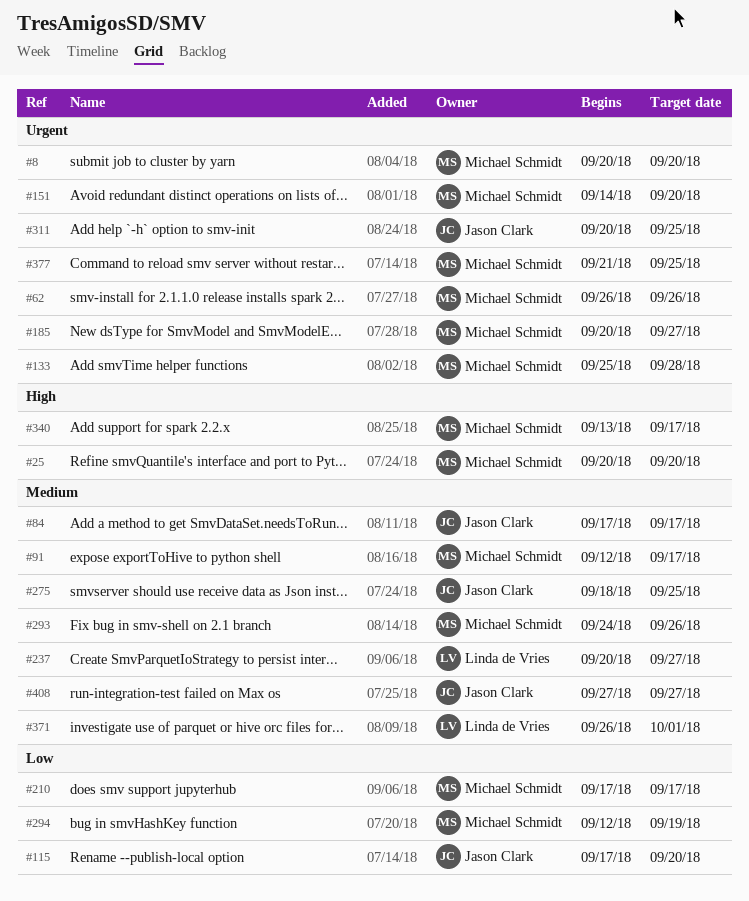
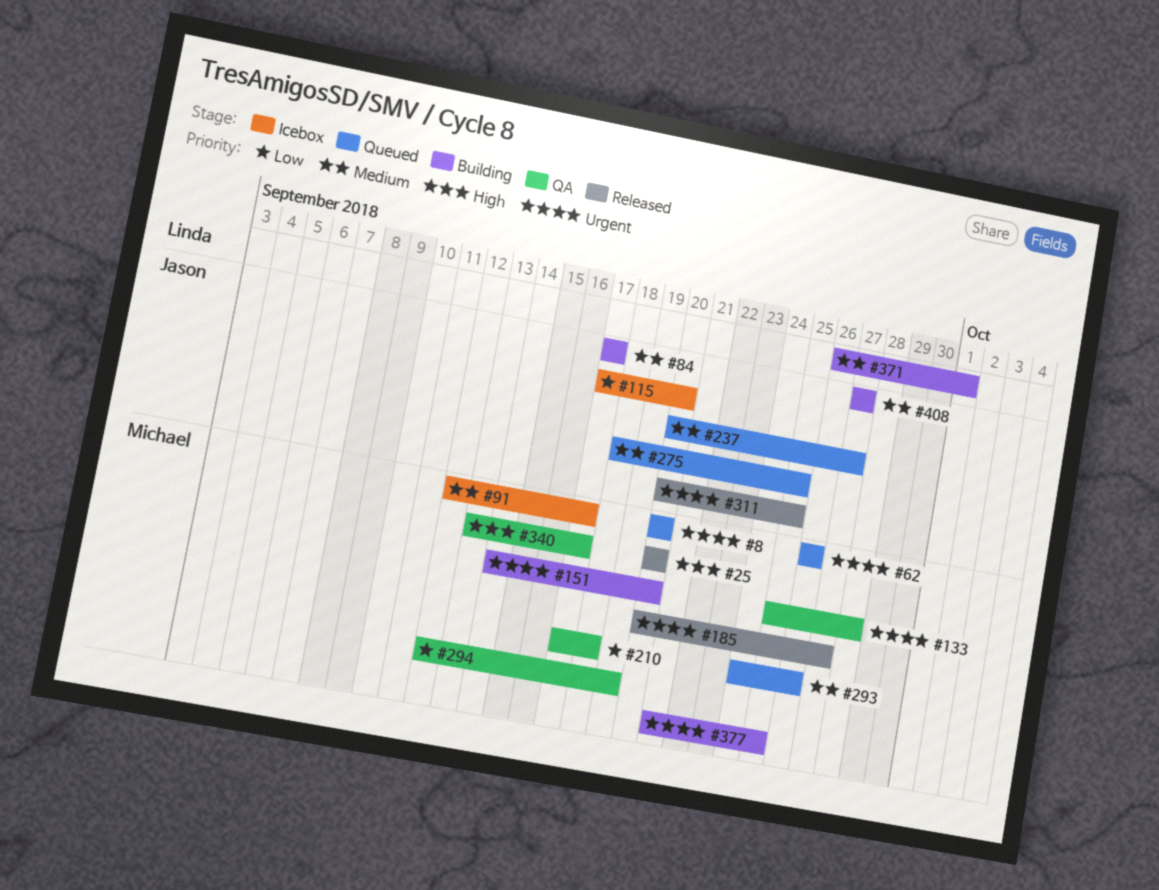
#210, due: Sep 17 -> Sep 18
#237, owner: Linda de Vries -> Jason Clark

